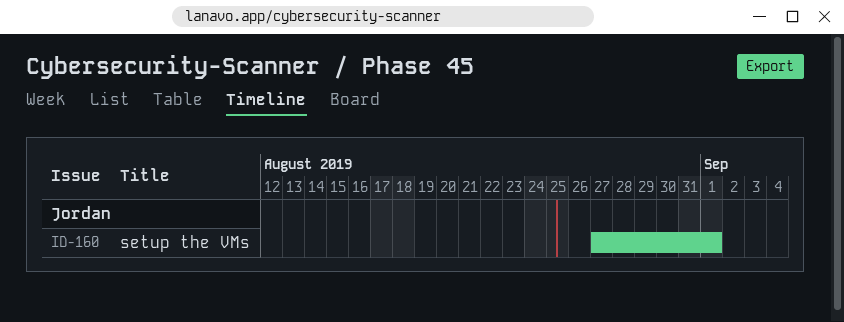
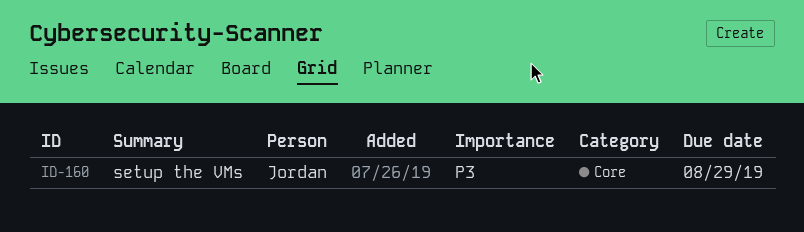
ID-160, due: Sep 1 -> Aug 29

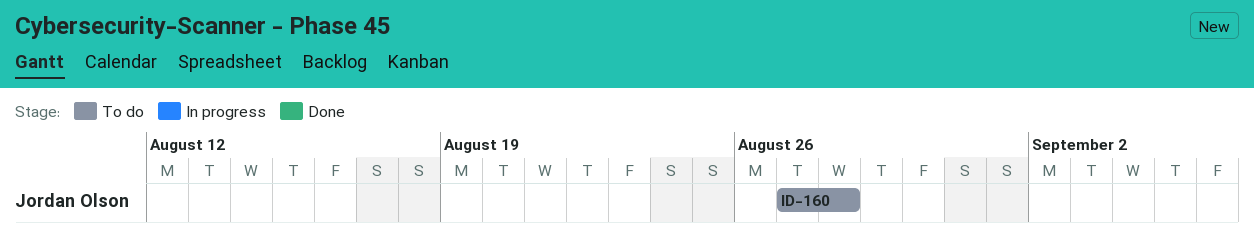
ID-160, due: Aug 29 -> Aug 28

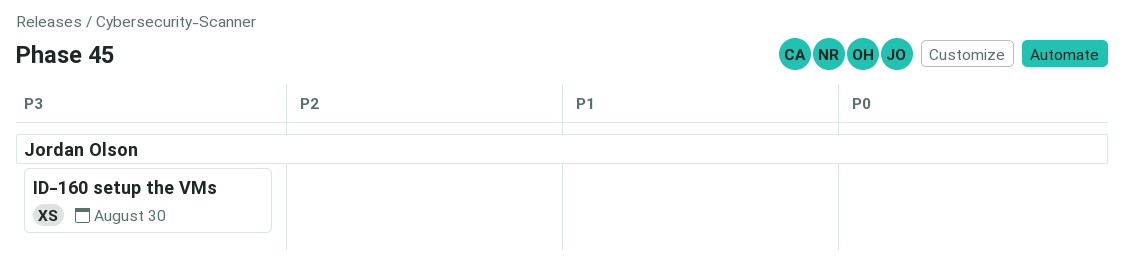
ID-160, due: Aug 28 -> Aug 30

